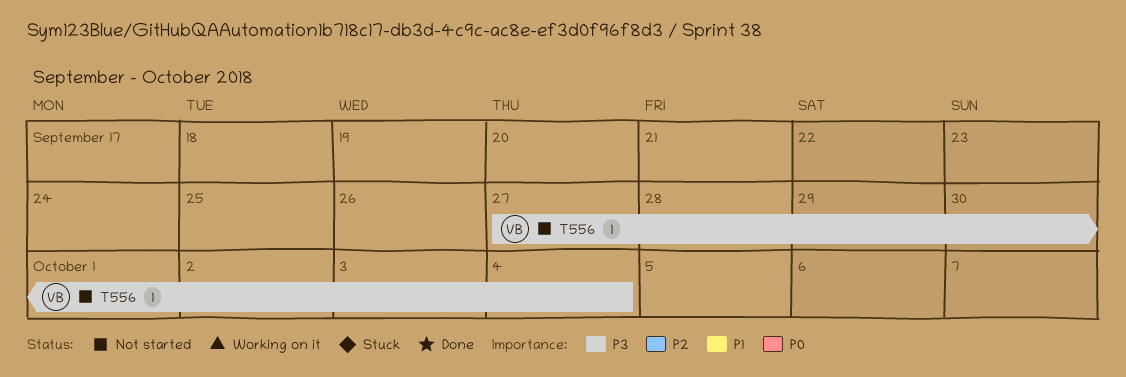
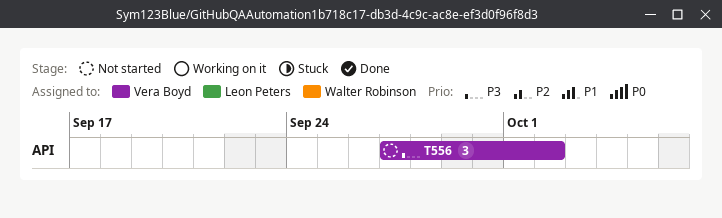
T556, estimate: 1 -> 3
T556, due: Oct 4 -> Oct 2

